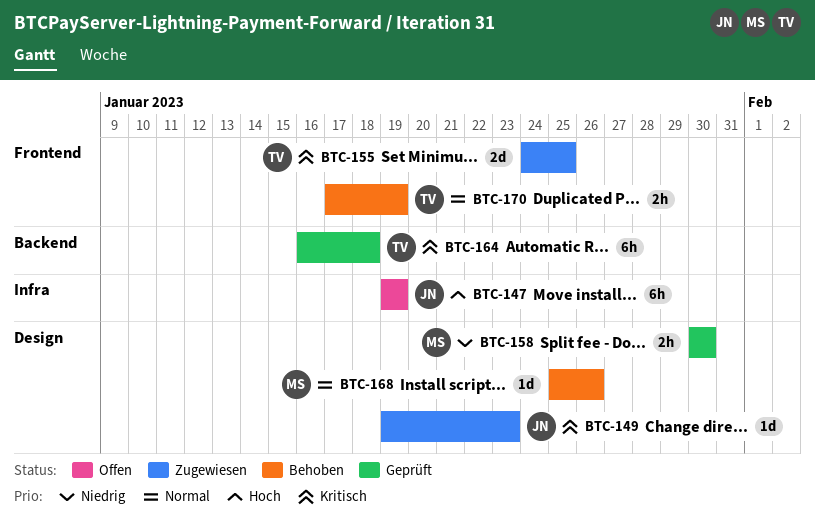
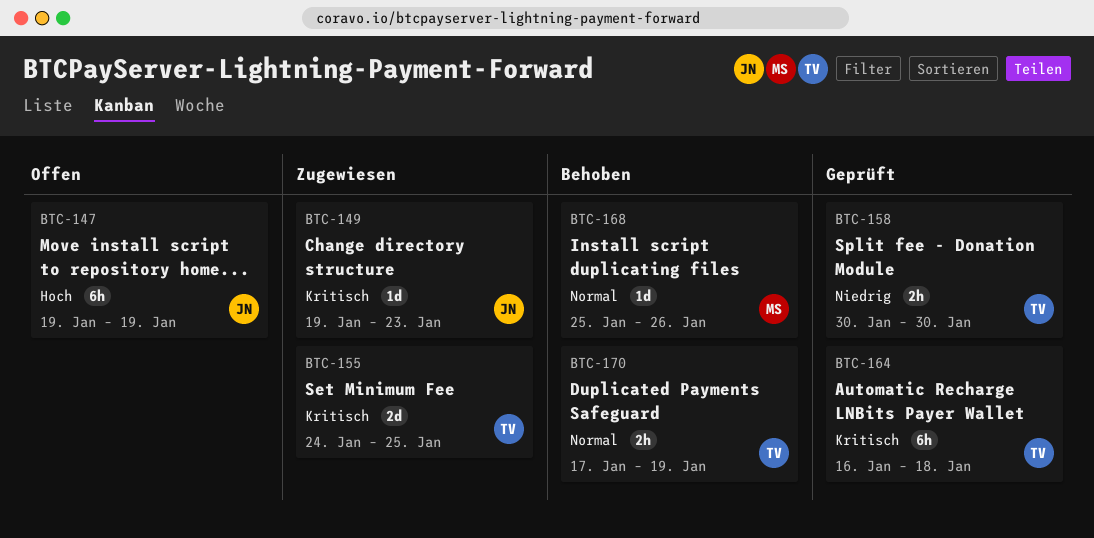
BTC-158, owner: MS -> TV

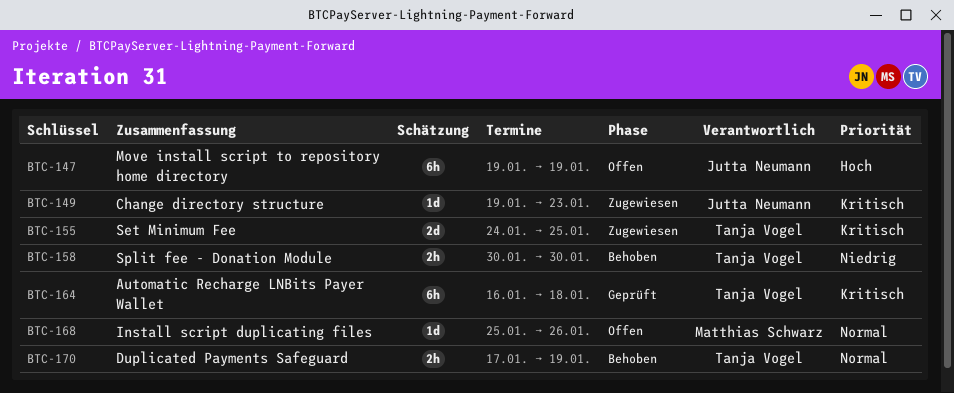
BTC-158, status: Geprüft -> Behoben
BTC-168, status: Behoben -> Offen

